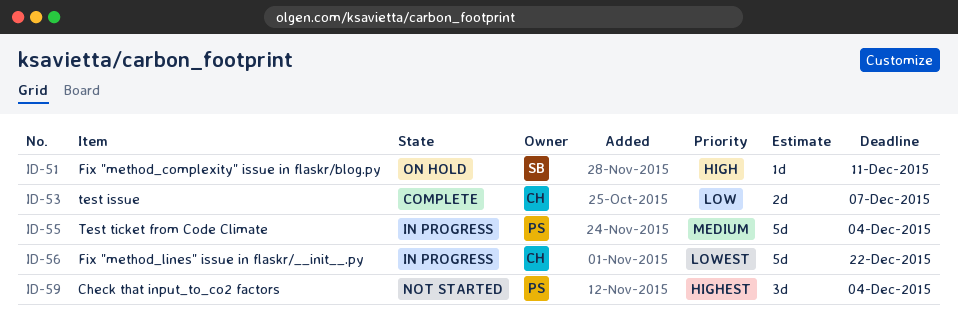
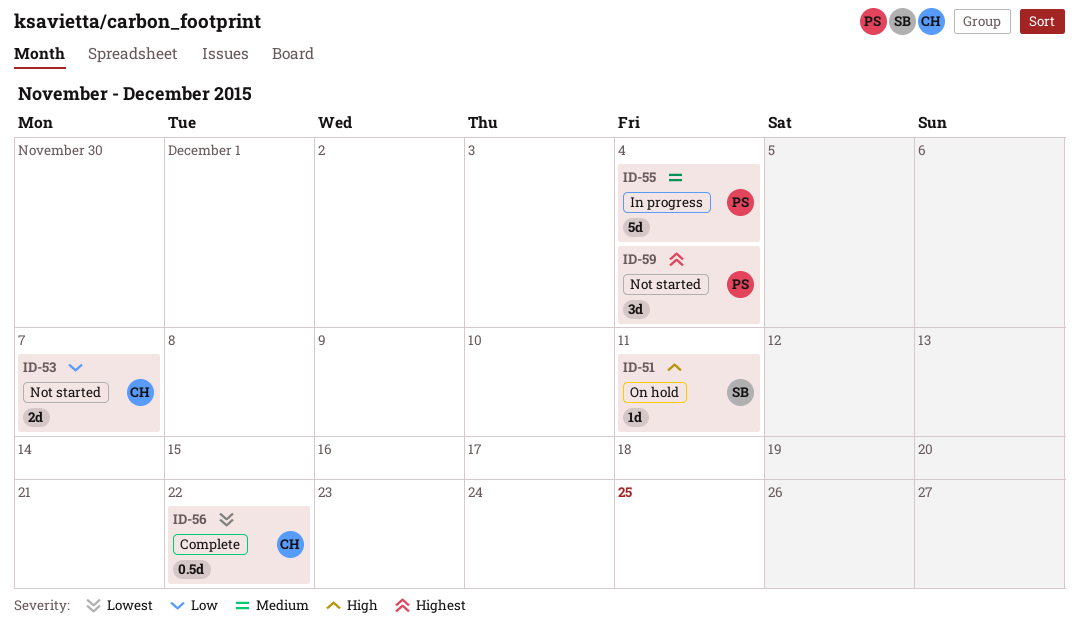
ID-53, status: Complete -> Not started
ID-56, status: In progress -> Complete
ID-56, estimate: 5d -> 0.5d

